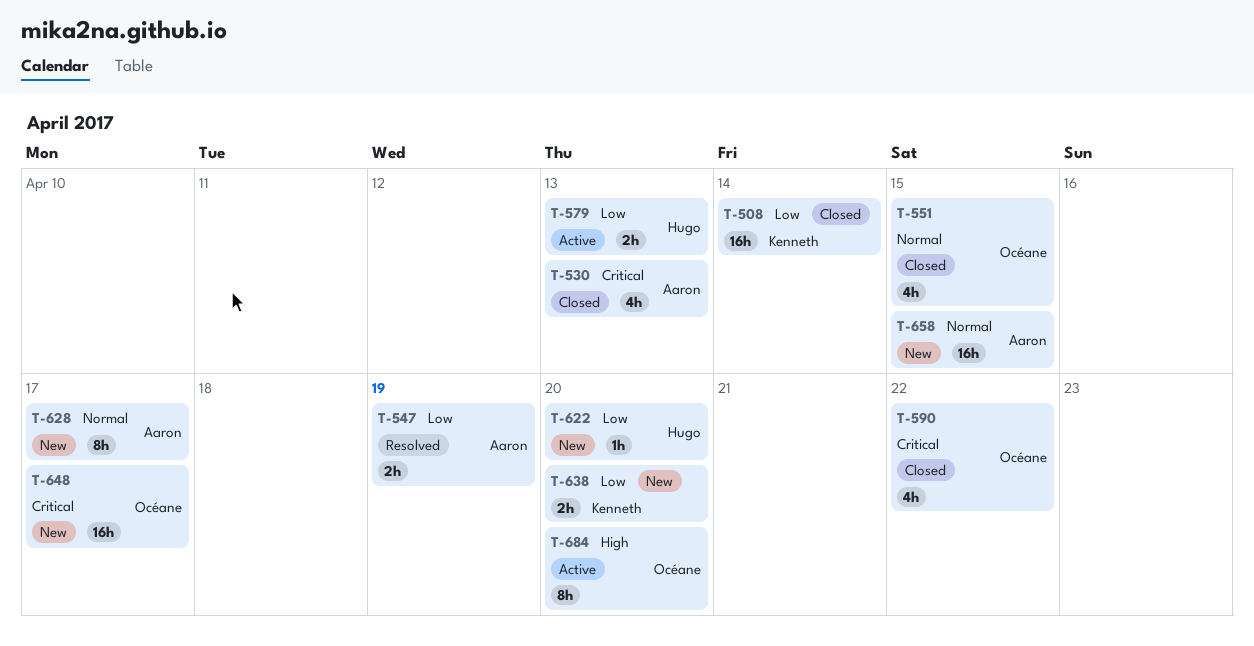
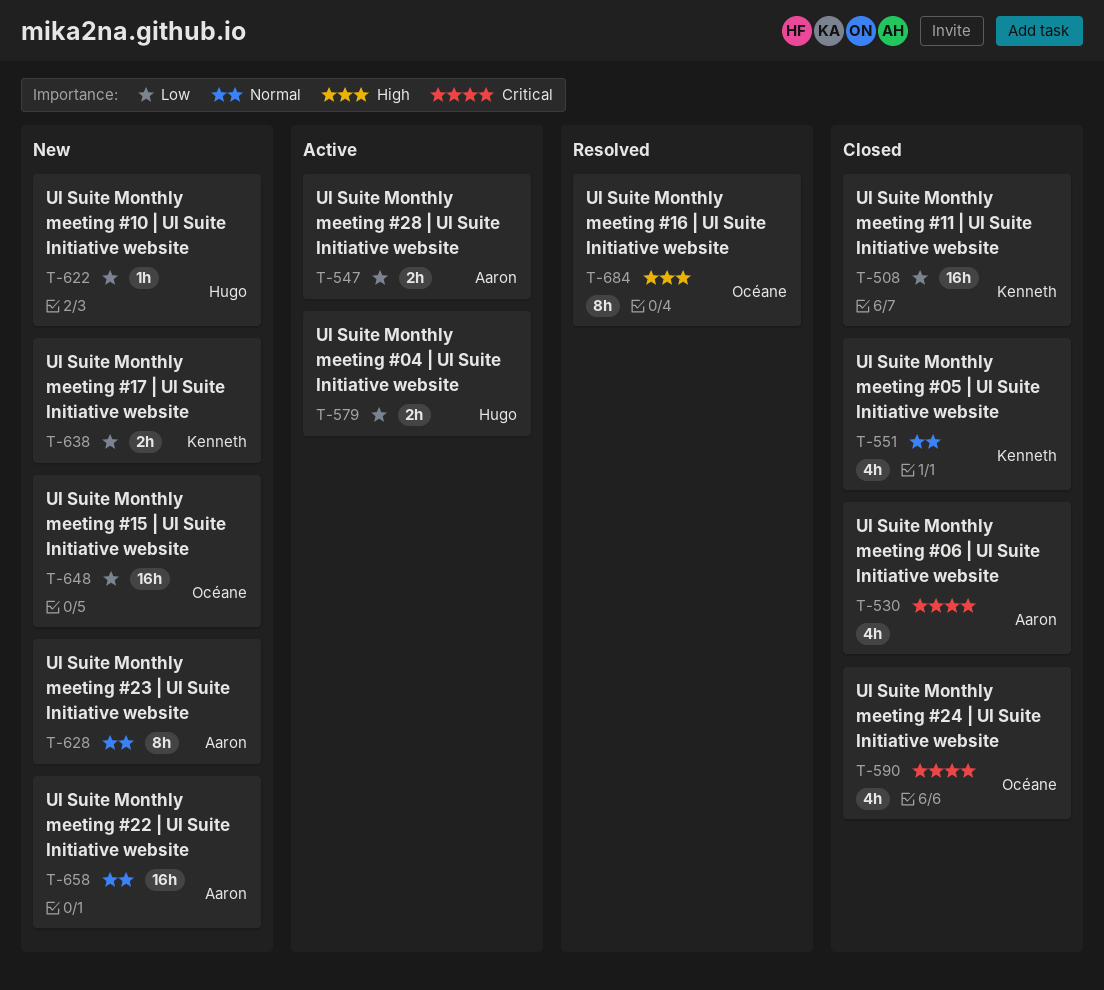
T-547, status: Resolved -> Active
T-551, owner: Océane -> Kenneth
T-648, priority: Critical -> Low
T-684, status: Active -> Resolved

